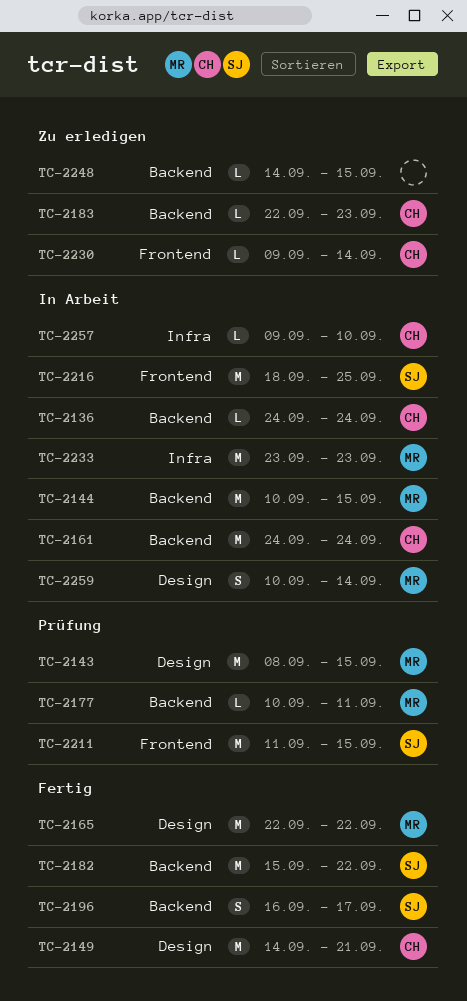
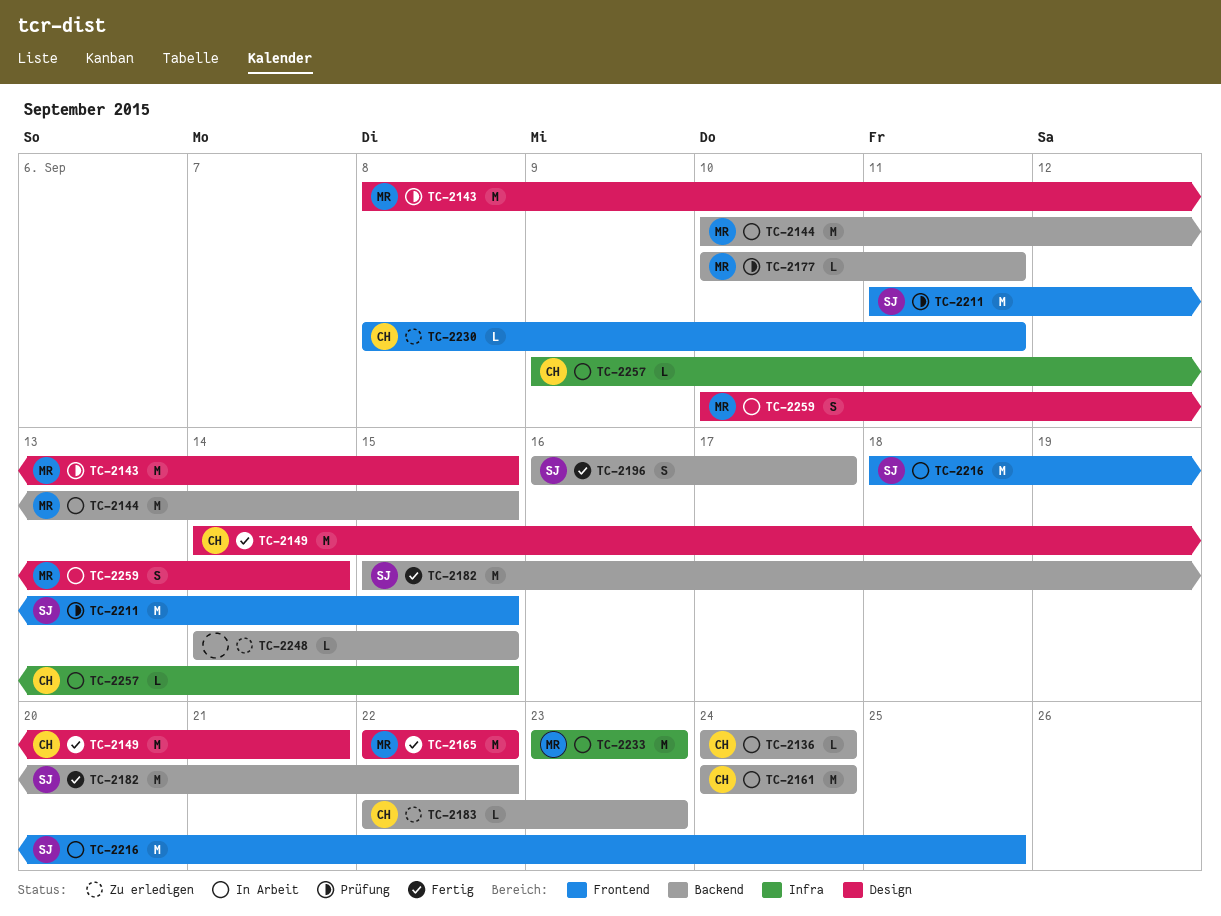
TC-2230, start: Sep 9 -> Sep 8
TC-2230, due: Sep 14 -> Sep 11
TC-2257, due: Sep 10 -> Sep 15

